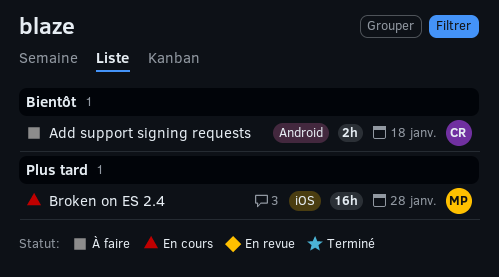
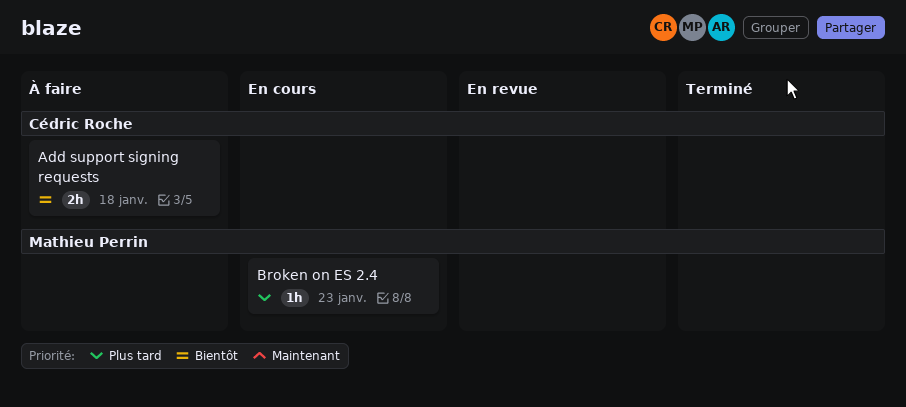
Broken on ES 2.4, estimate: 16h -> 1h
Broken on ES 2.4, due: Jan 28 -> Jan 23

